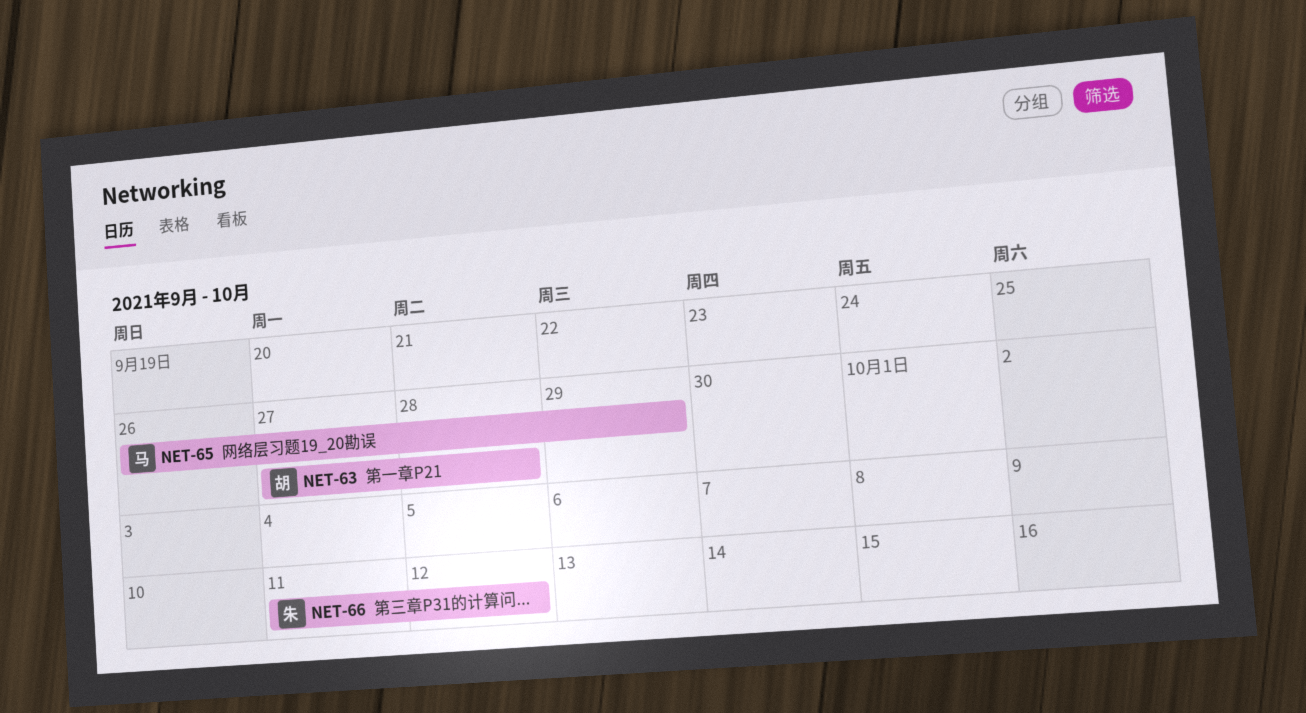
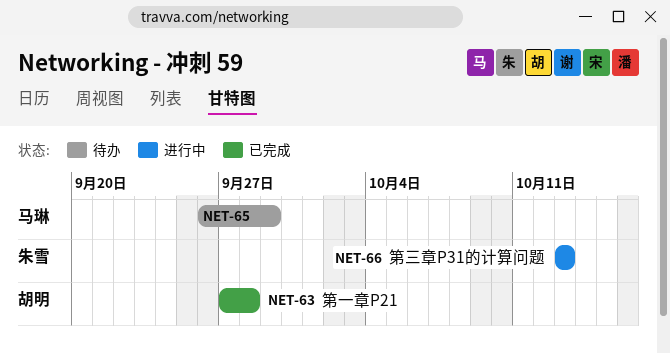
NET-66, start: Oct 11 -> Oct 13
NET-66, due: Oct 12 -> Oct 13

